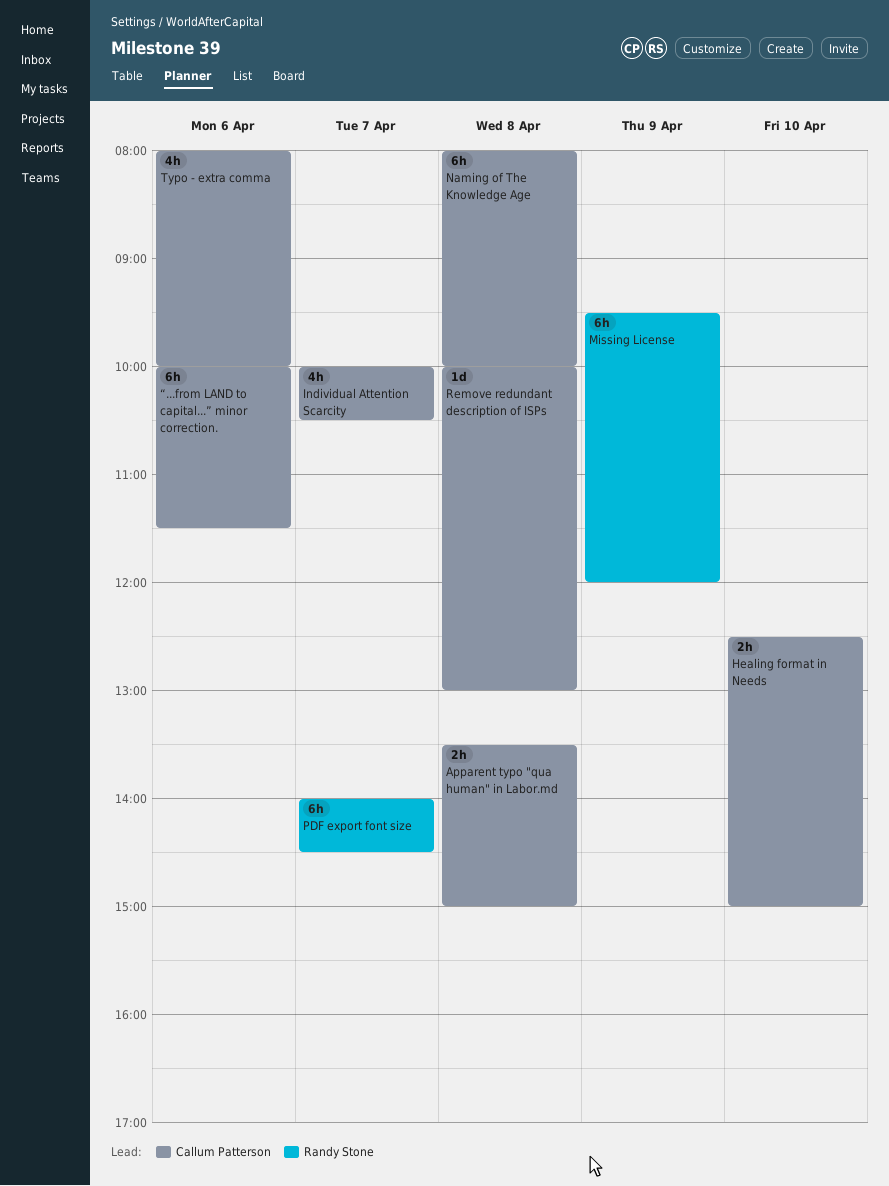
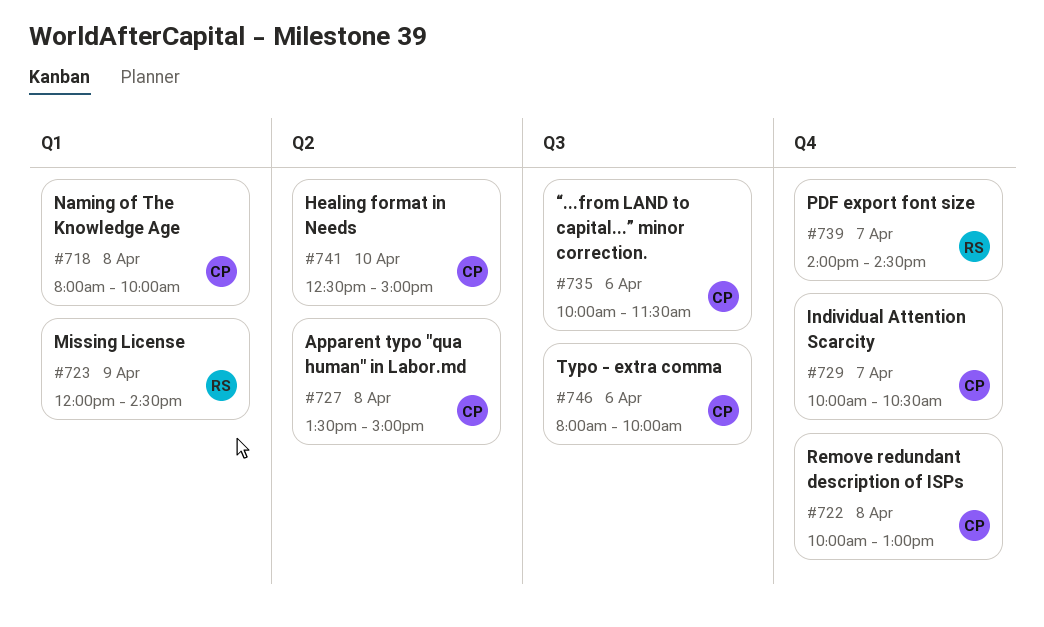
Missing License, begins: 09:30 -> 12:00
Missing License, ends: 12:00 -> 14:30

